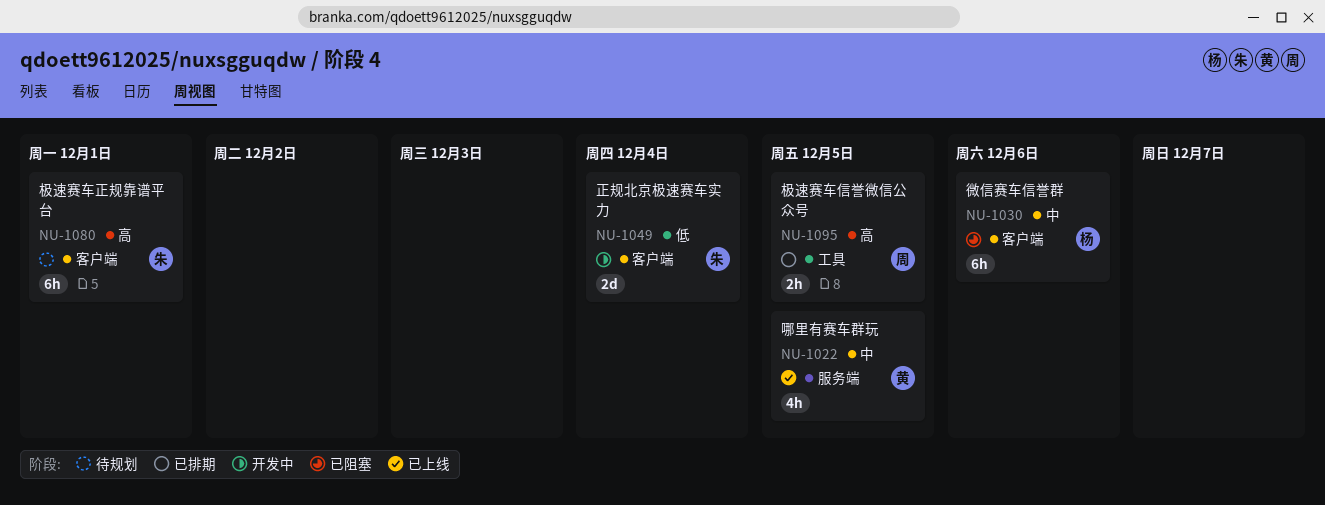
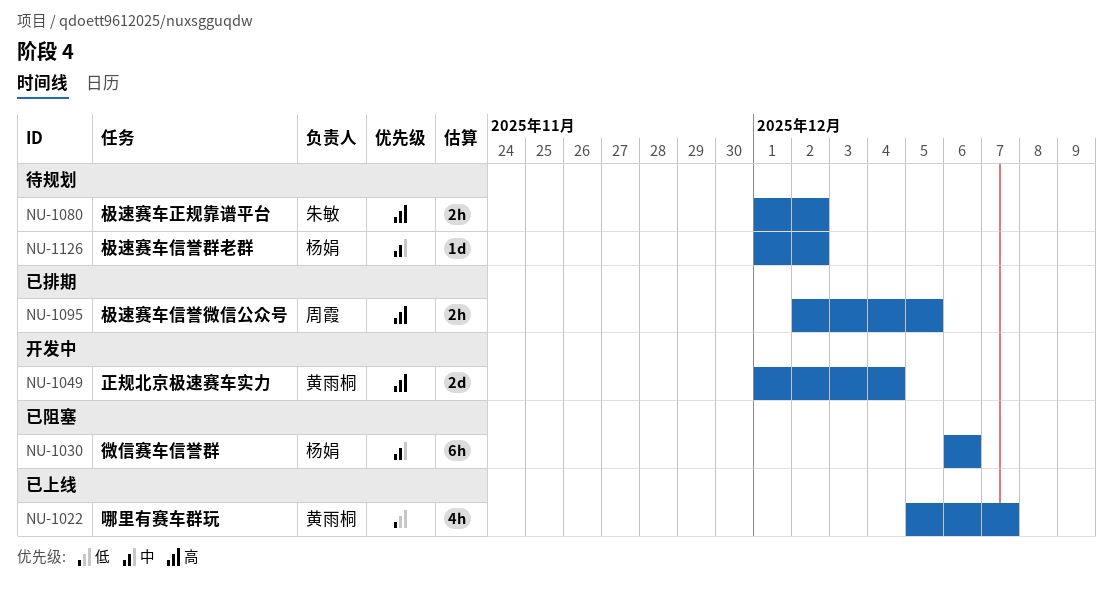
NU-1022, priority: 中 -> 低
NU-1022, due: Dec 5 -> Dec 7
NU-1049, owner: 朱敏 -> 黄雨桐
NU-1049, priority: 低 -> 高
NU-1080, estimate: 6h -> 2h
NU-1080, due: Dec 1 -> Dec 2
NU-1126: none -> present

